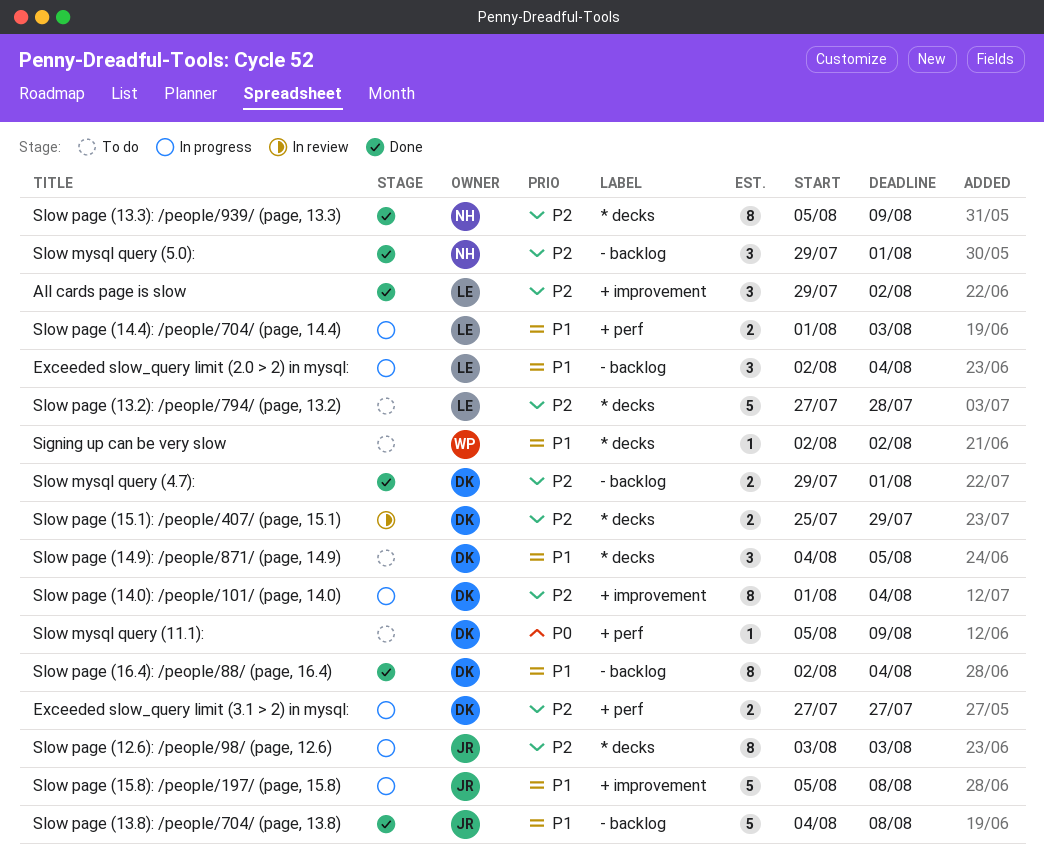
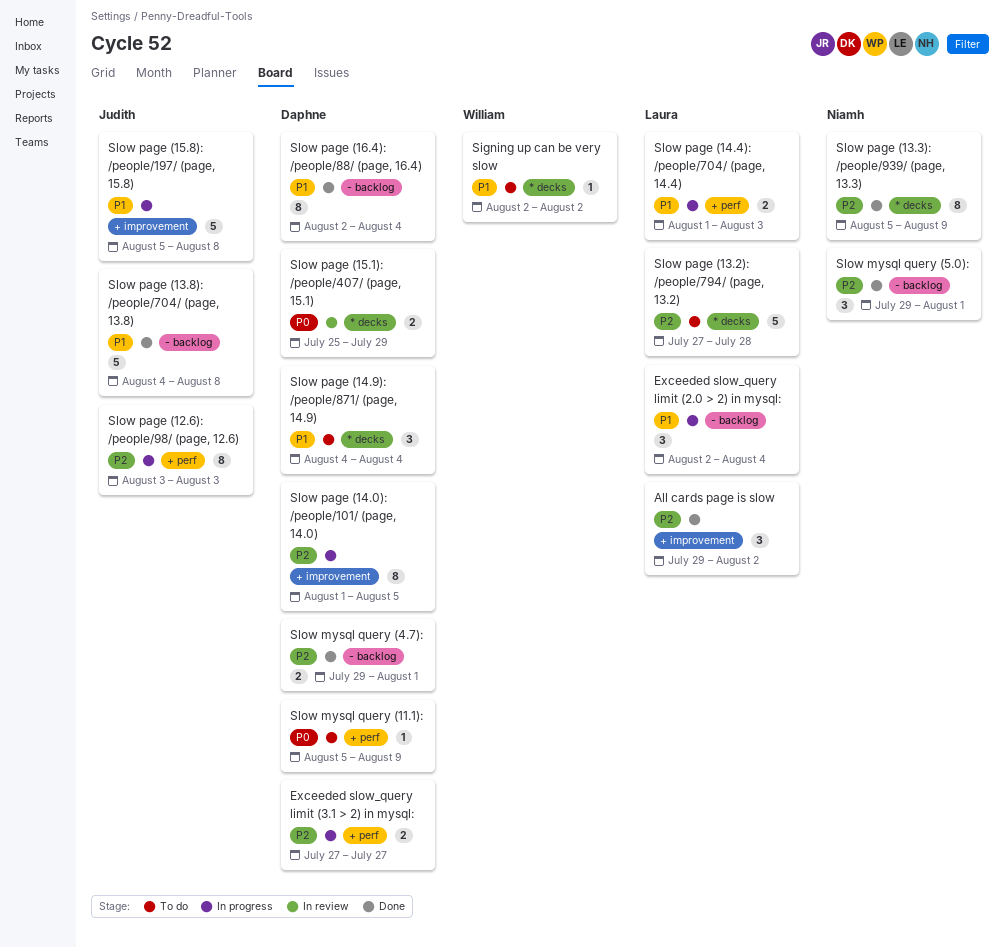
Slow page (12.6): /people/98/ (page, 12.6), label: * decks -> + perf
Slow page (14.0): /people/101/ (page, 14.0), due: Aug 4 -> Aug 5
Slow page (14.9): /people/871/ (page, 14.9), due: Aug 5 -> Aug 4
Slow page (15.1): /people/407/ (page, 15.1), priority: P2 -> P0

